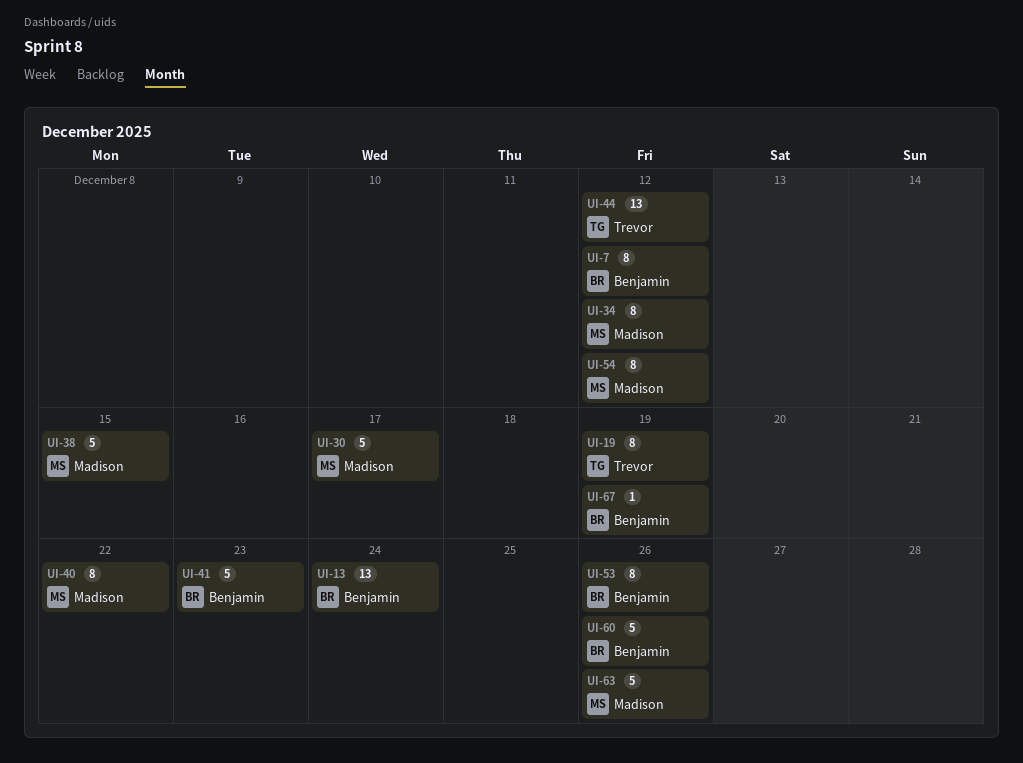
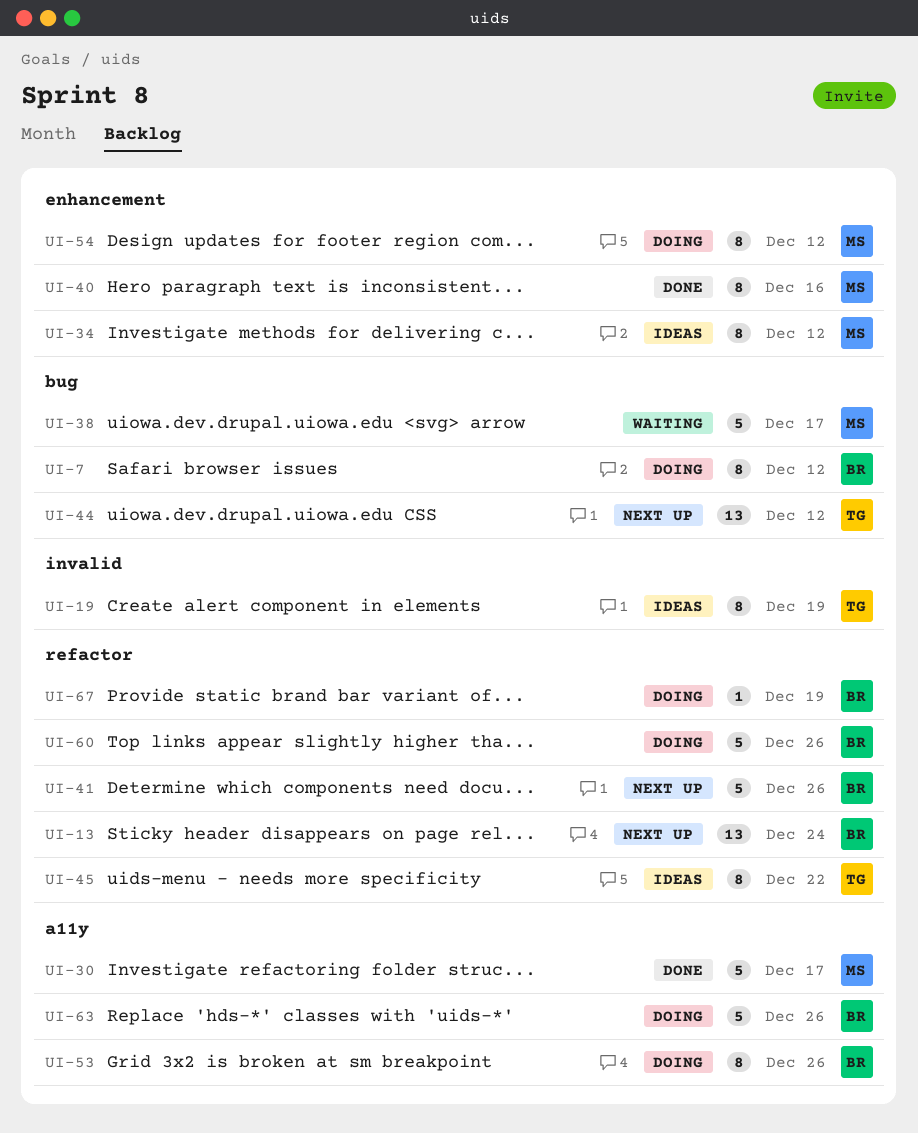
UI-38, due: Dec 15 -> Dec 17
UI-40, due: Dec 22 -> Dec 16
UI-41, due: Dec 23 -> Dec 26
UI-45: none -> present
UI-63, owner: Madison -> Benjamin

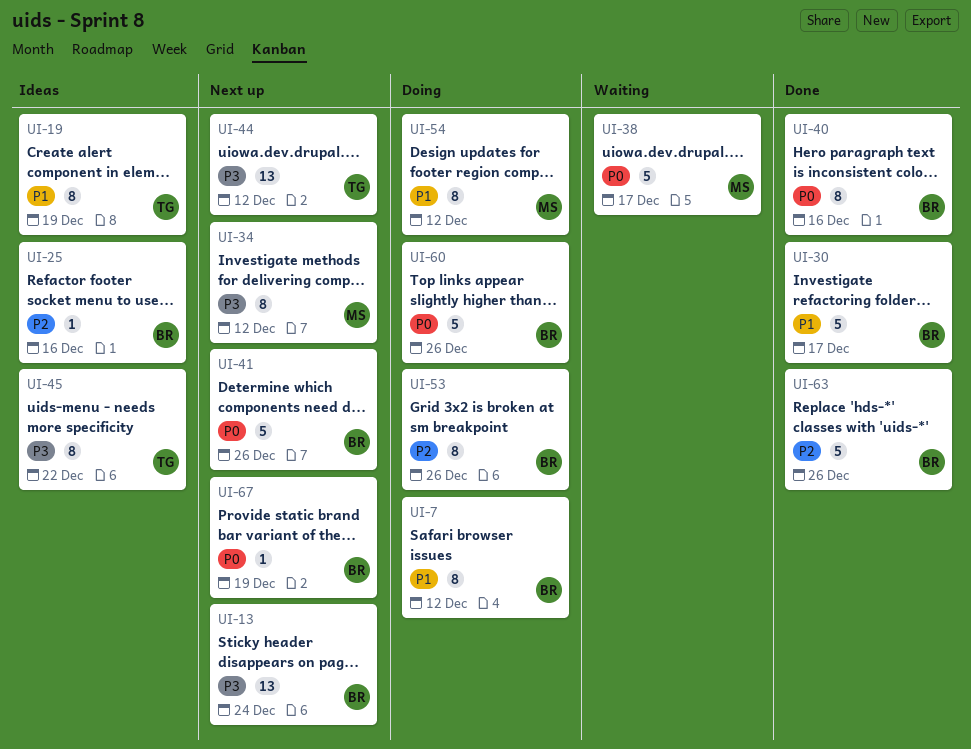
UI-25: none -> present
UI-30, owner: MS -> BR
UI-34, status: Ideas -> Next up
UI-40, owner: MS -> BR
UI-63, status: Doing -> Done
UI-67, status: Doing -> Next up

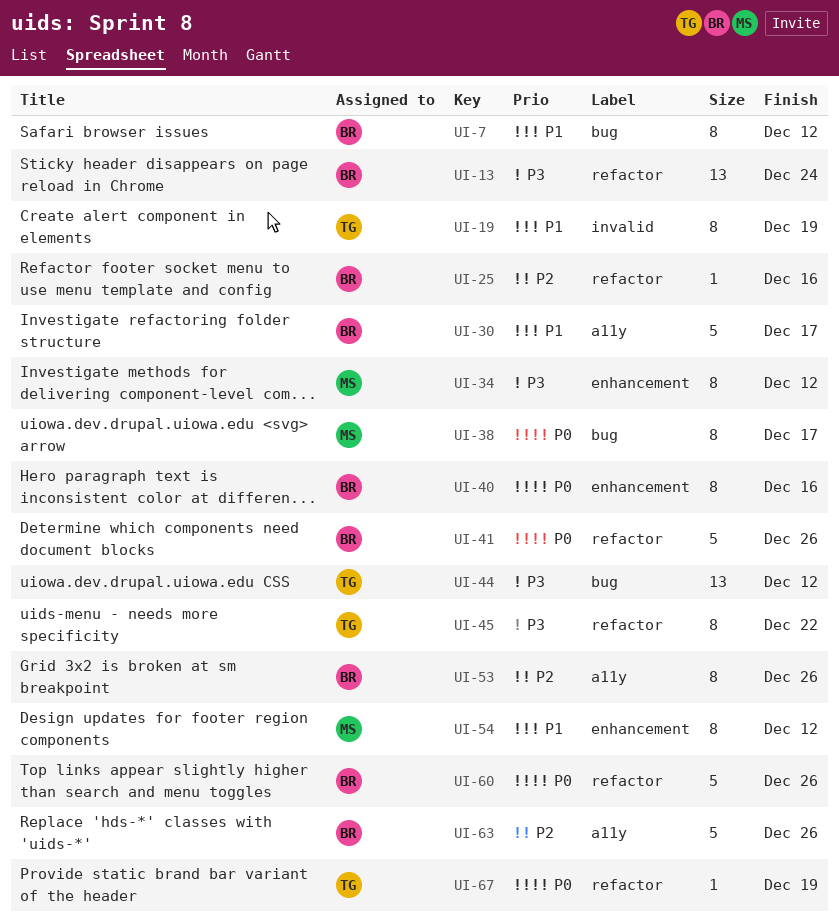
UI-38, estimate: 5 -> 8
UI-67, owner: BR -> TG

